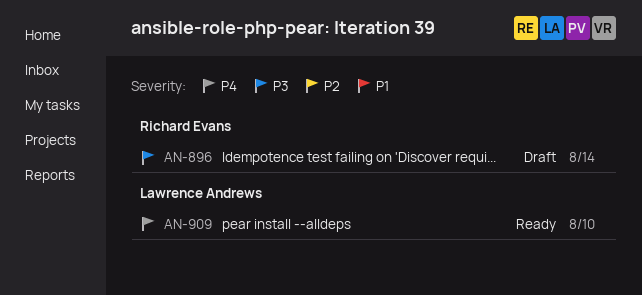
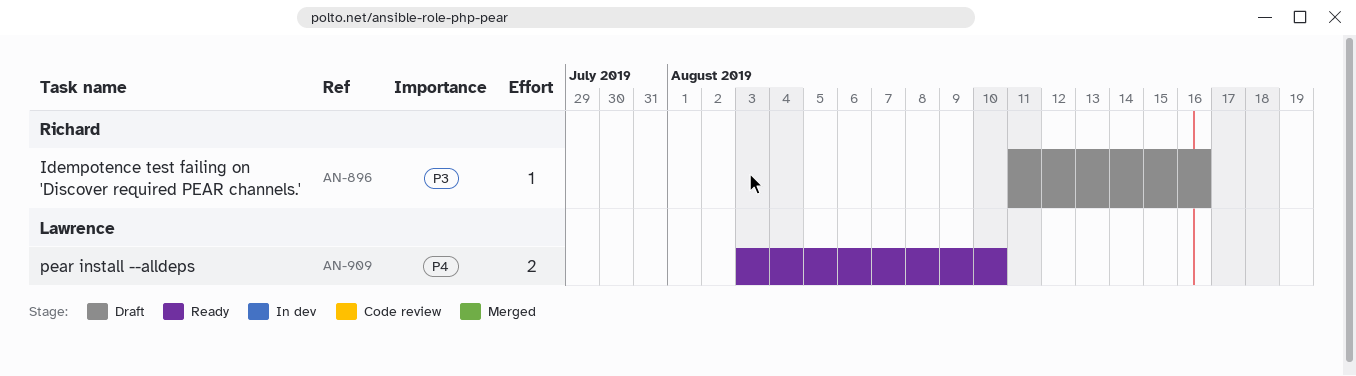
AN-896, due: Aug 14 -> Aug 16

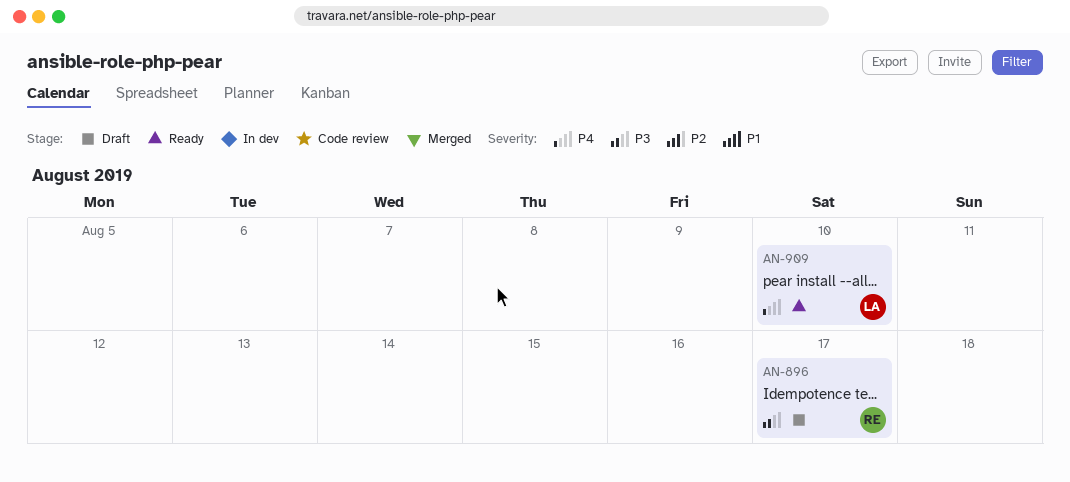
AN-896, due: Aug 16 -> Aug 17

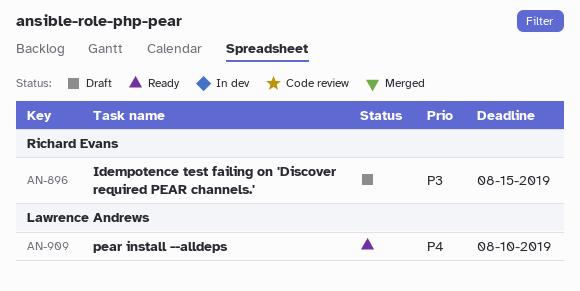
AN-896, due: Aug 17 -> Aug 15

